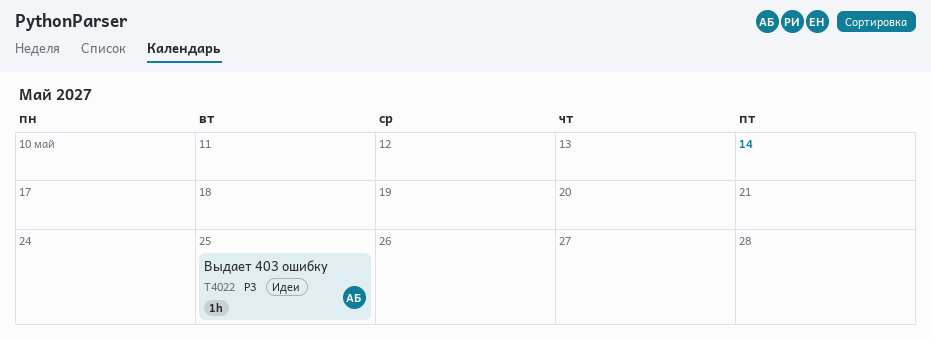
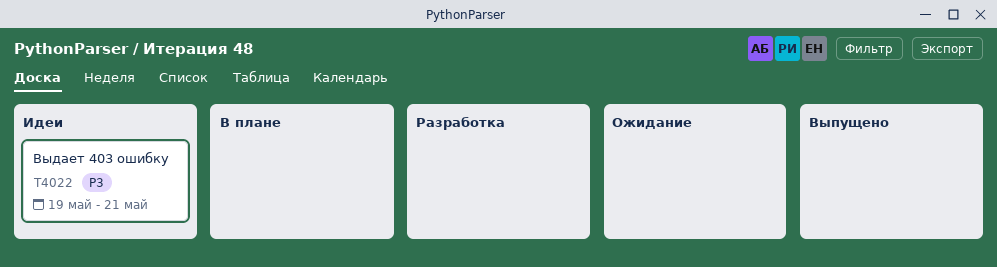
T4022, due: May 25 -> May 21

